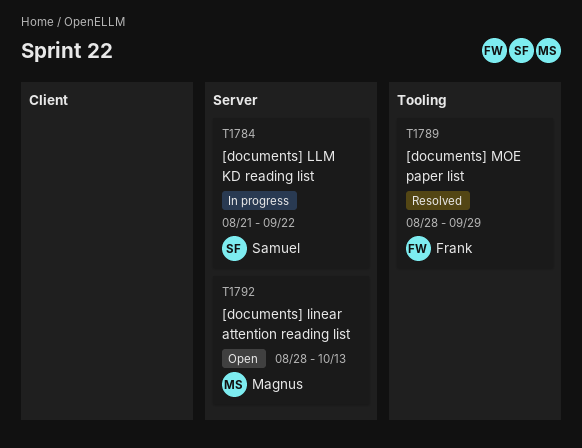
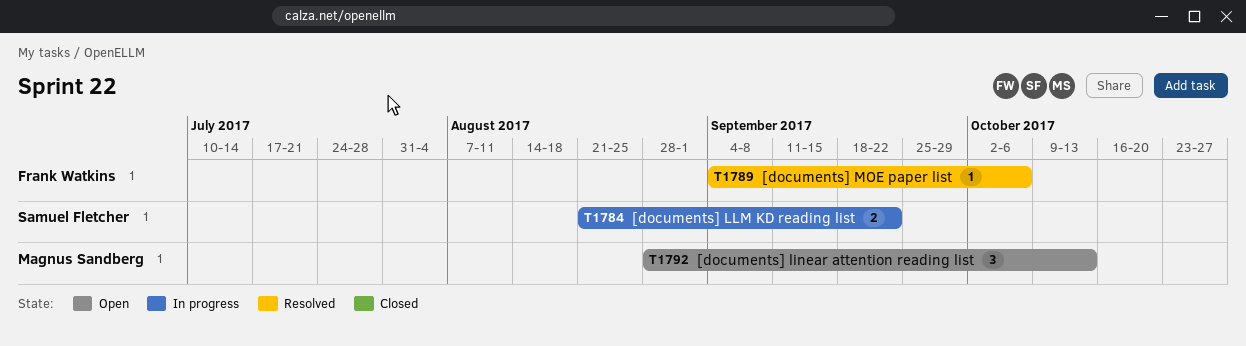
T1789, start: Aug 28 -> Sep 4
T1789, due: Sep 29 -> Oct 6

